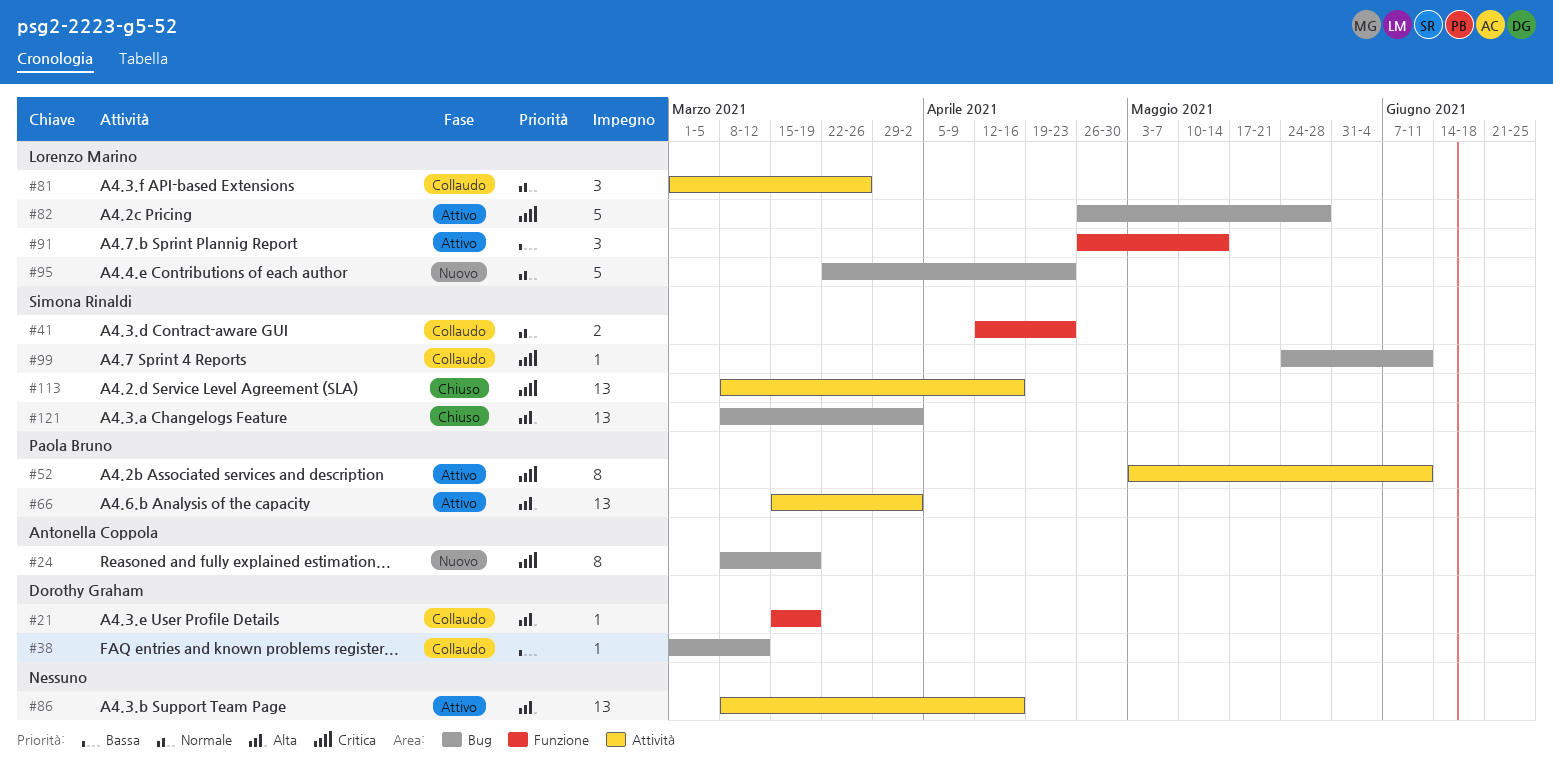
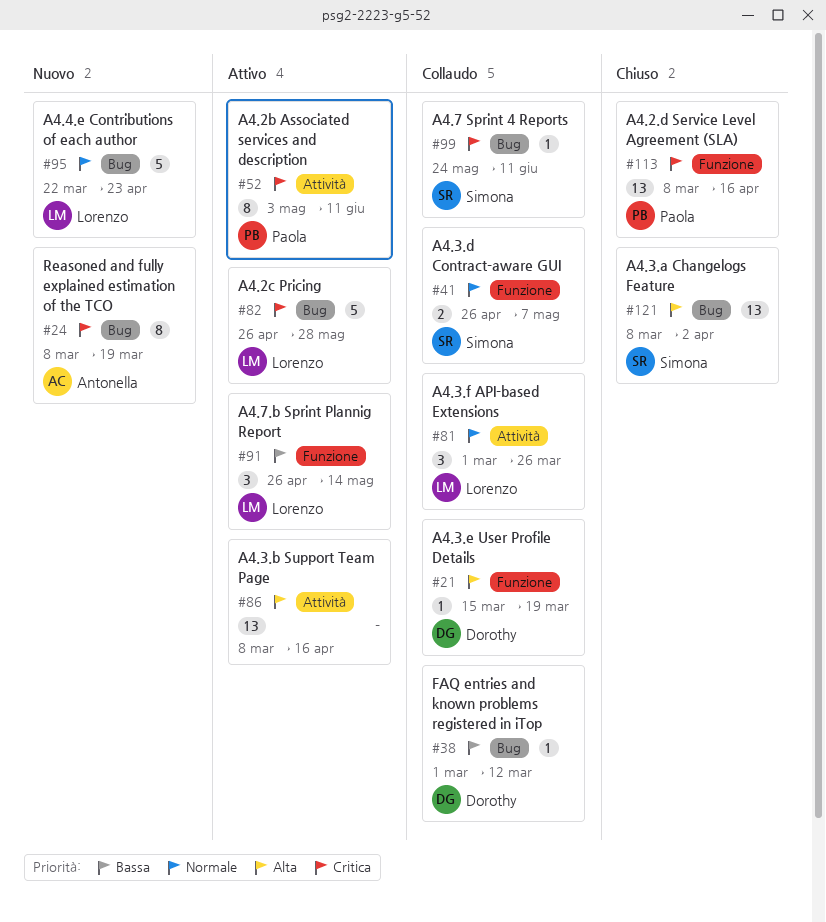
#41, start: Apr 12 -> Apr 26
#41, due: Apr 23 -> May 7
#66: present -> none
#113, owner: Simona Rinaldi -> Paola Bruno
#113, label: Attività -> Funzione

